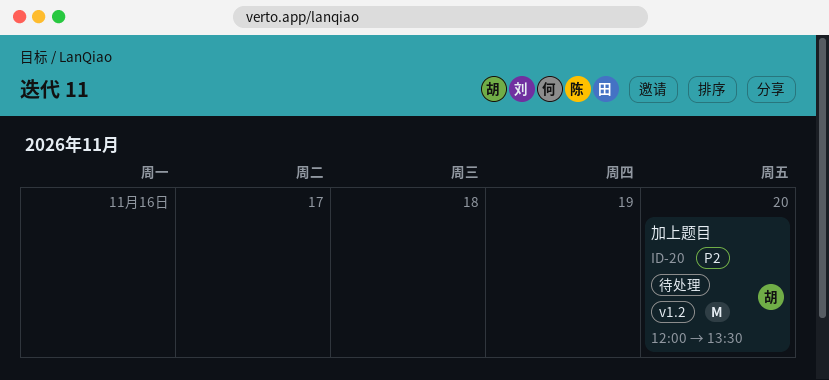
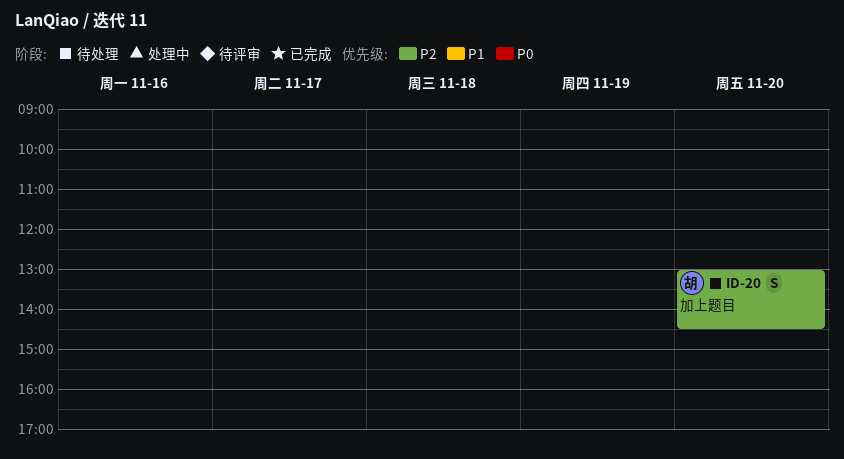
ID-20, estimate: M -> S
ID-20, begins: 12:00 -> 13:00
ID-20, ends: 13:30 -> 14:30

